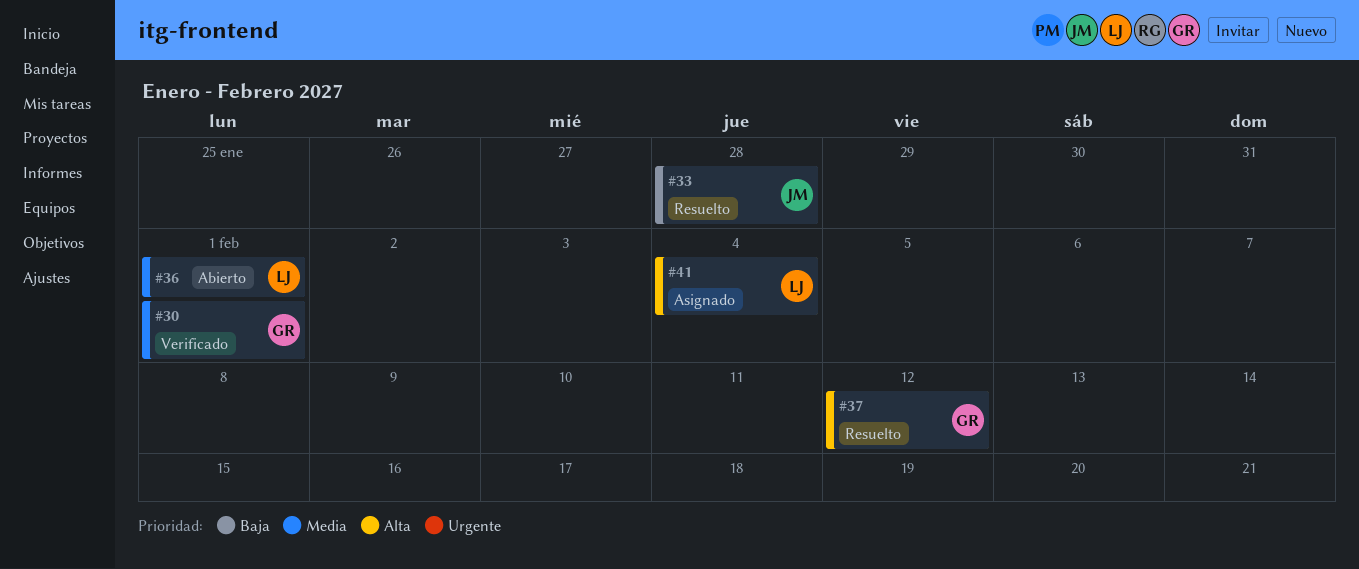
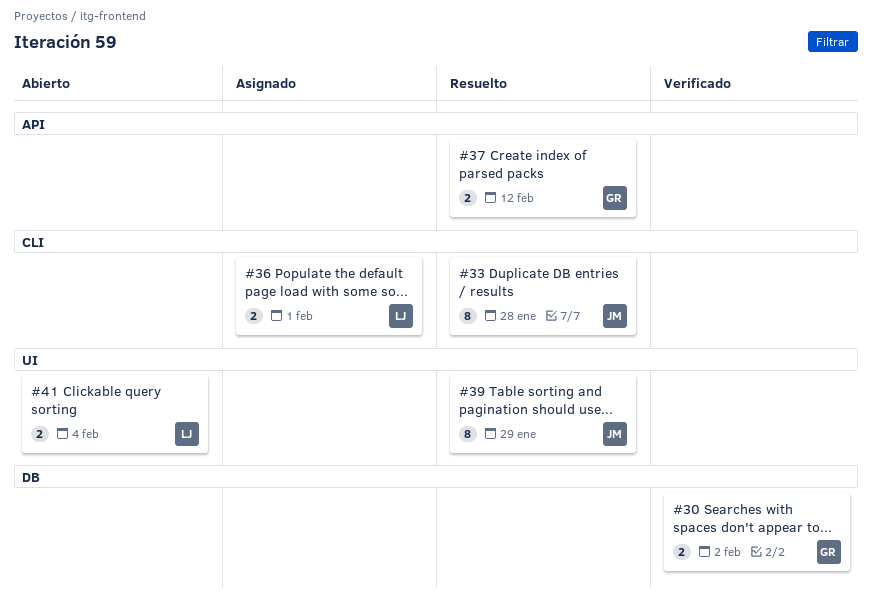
#30, due: Feb 1 -> Feb 2
#36, status: Abierto -> Asignado
#39: none -> present
#41, status: Asignado -> Abierto

